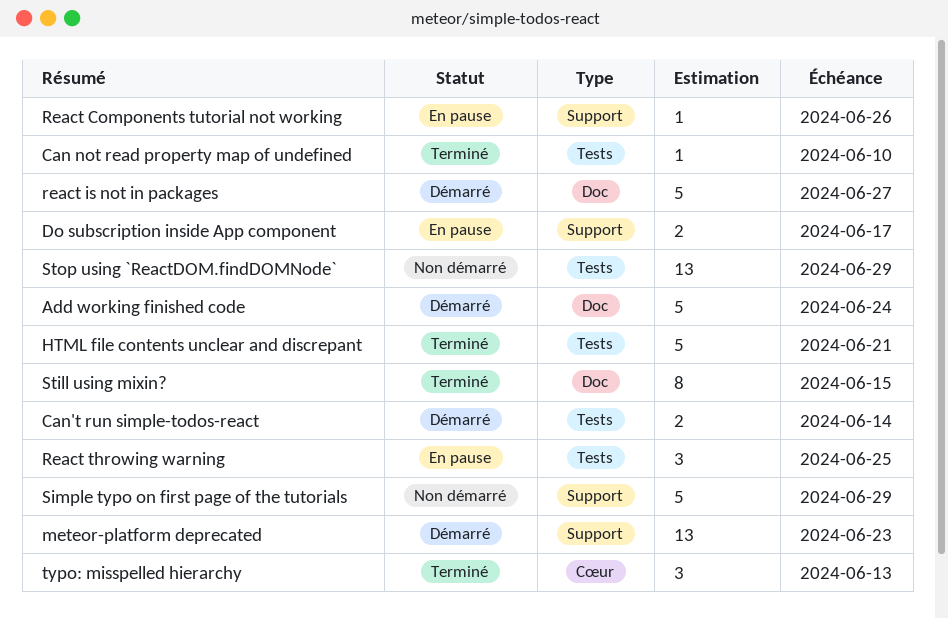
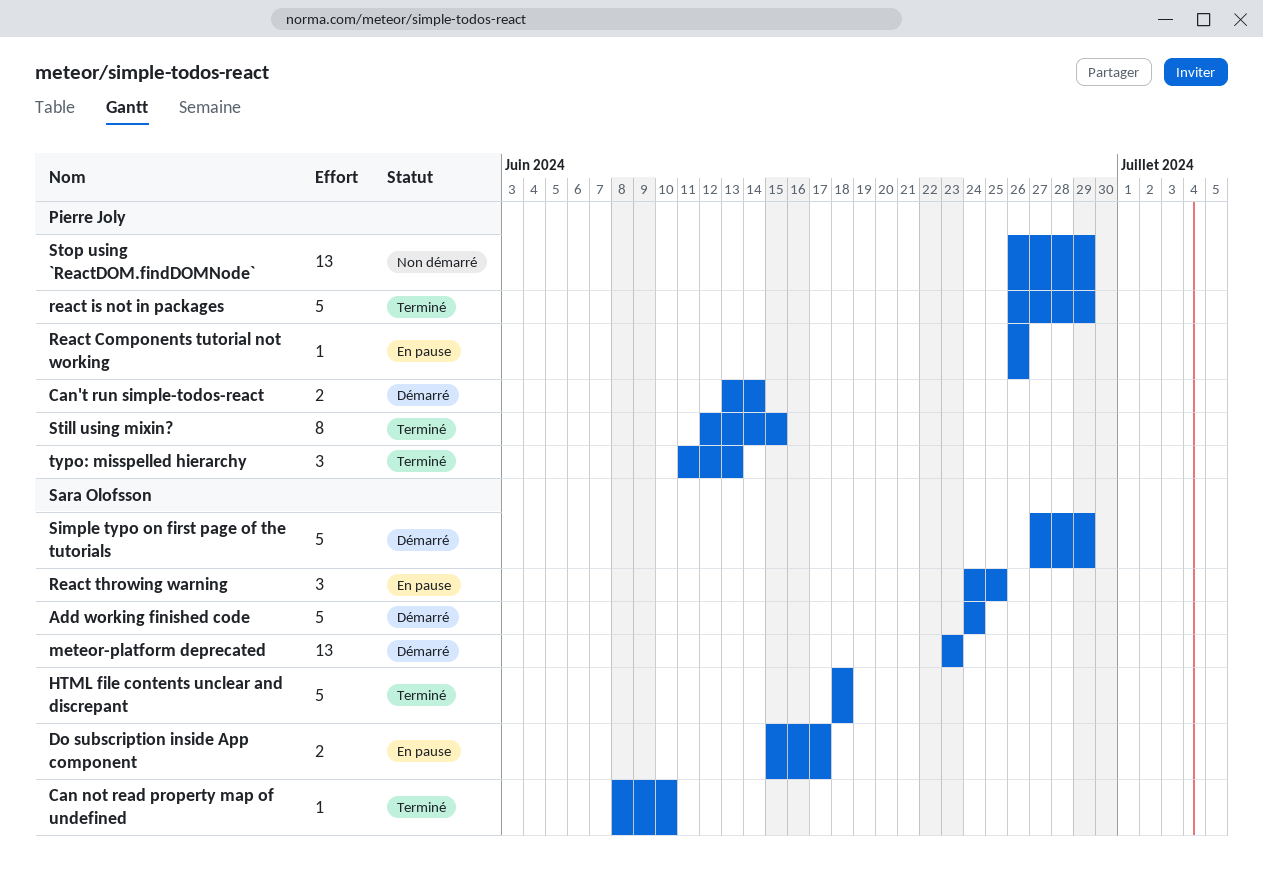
HTML file contents unclear and discrepant, due: Jun 21 -> Jun 18
react is not in packages, status: Démarré -> Terminé
react is not in packages, due: Jun 27 -> Jun 29
Simple typo on first page of the tutorials, status: Non démarré -> Démarré

